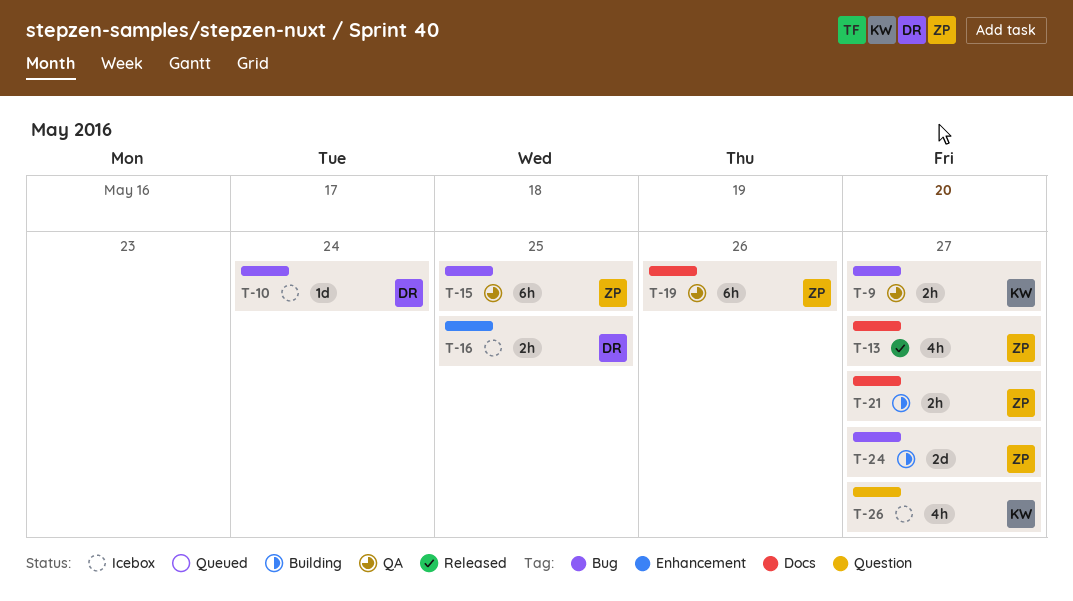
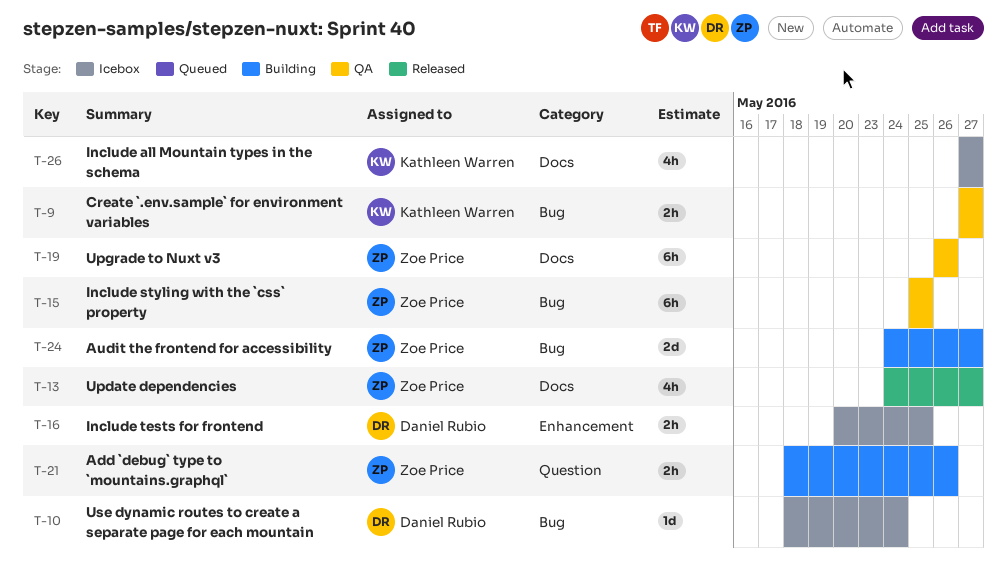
T-21, label: Docs -> Question
T-21, due: May 27 -> May 26
T-26, label: Question -> Docs

